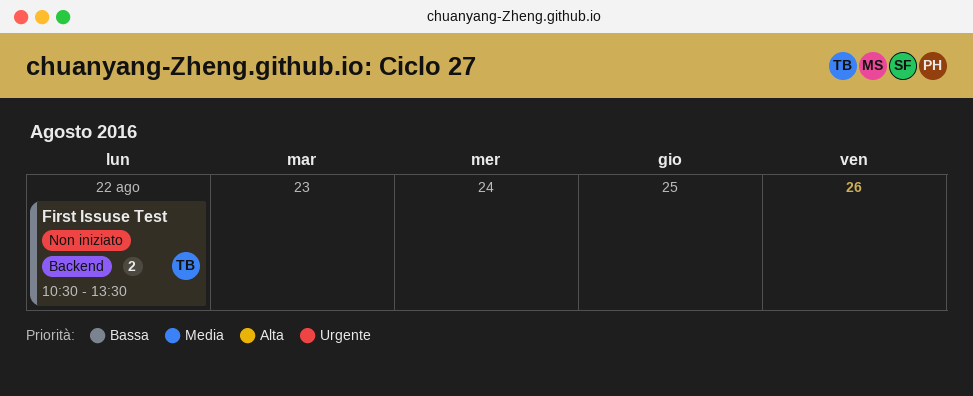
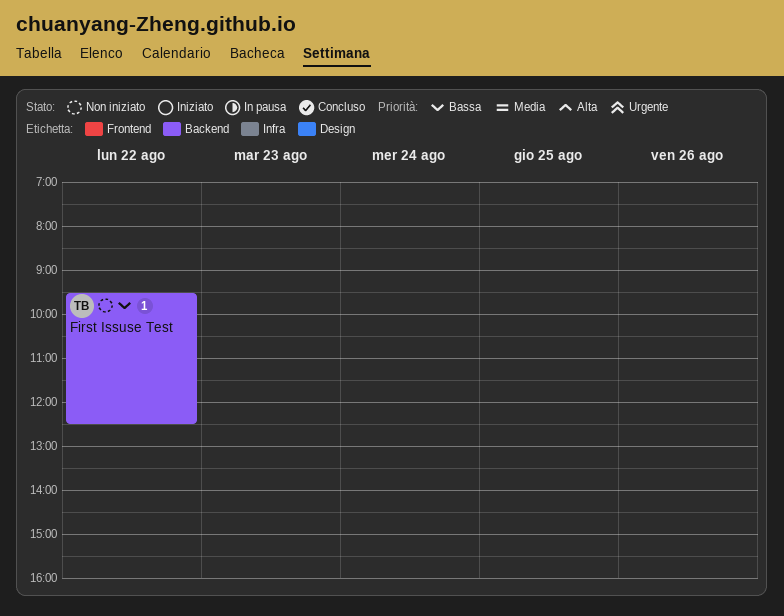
First Issuse Test, estimate: 2 -> 1
First Issuse Test, begins: 10:30 -> 09:30
First Issuse Test, ends: 13:30 -> 12:30

